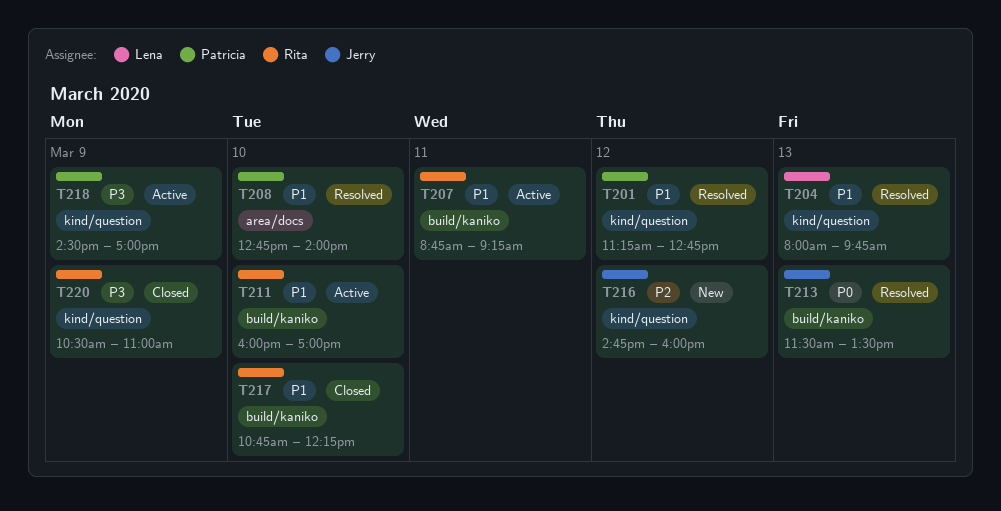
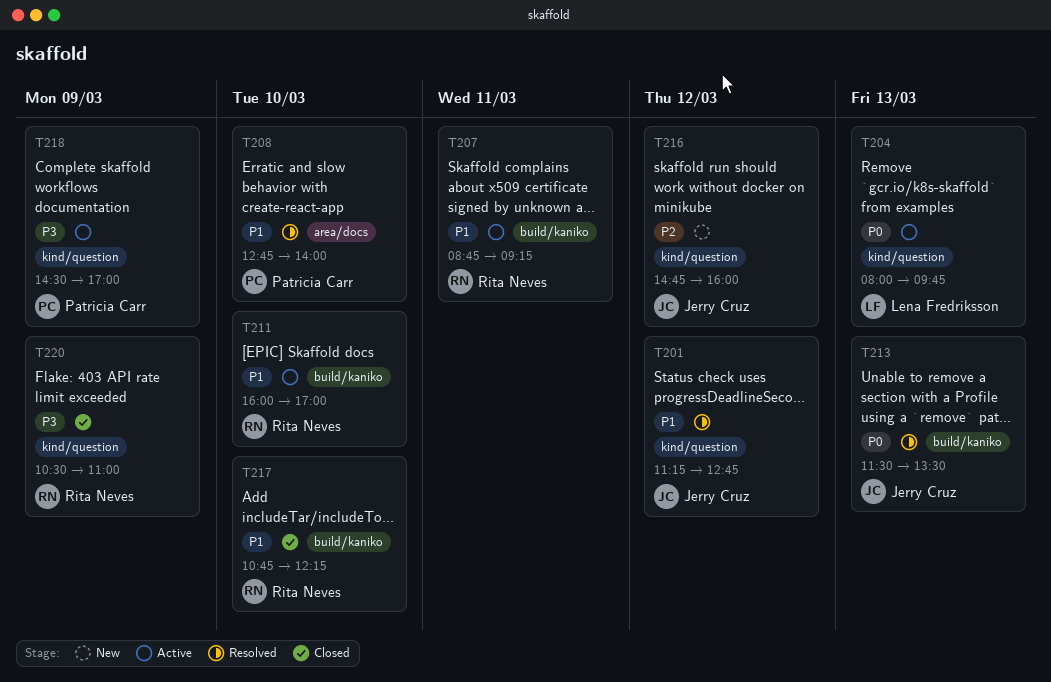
T201, owner: Patricia Carr -> Jerry Cruz
T204, status: Resolved -> Active
T204, priority: P1 -> P0

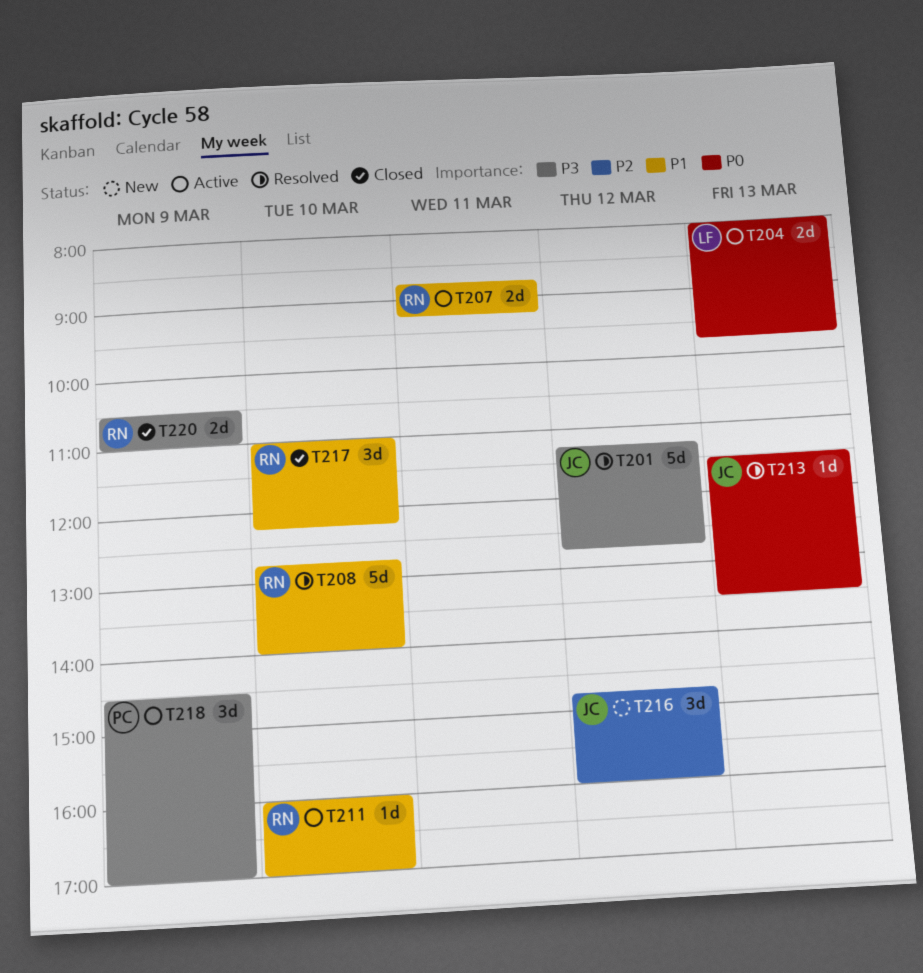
T201, priority: P1 -> P3
T208, owner: Patricia Carr -> Rita Neves
T217, begins: 10:45 -> 11:00

